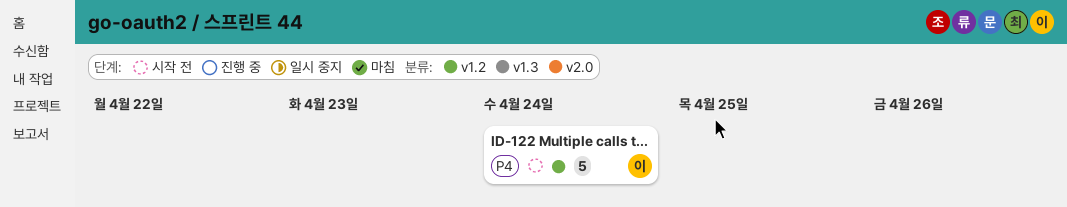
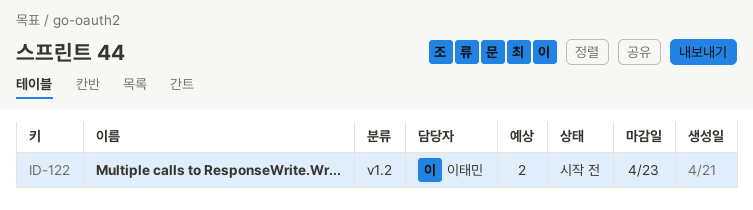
ID-122, estimate: 5 -> 2
ID-122, due: Apr 24 -> Apr 23

